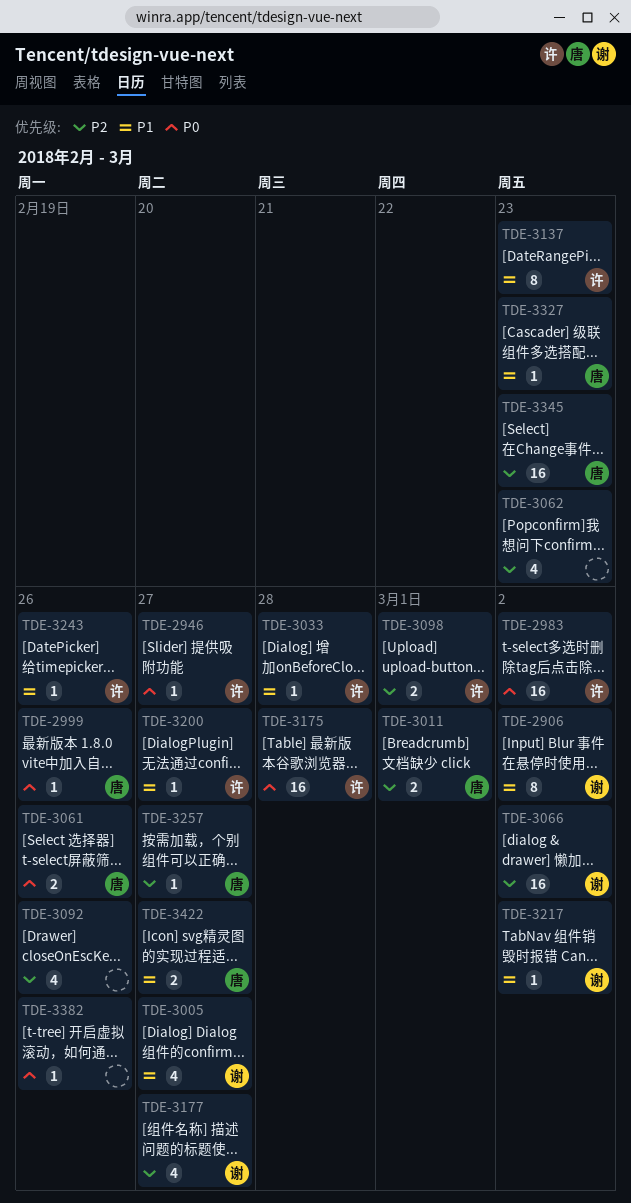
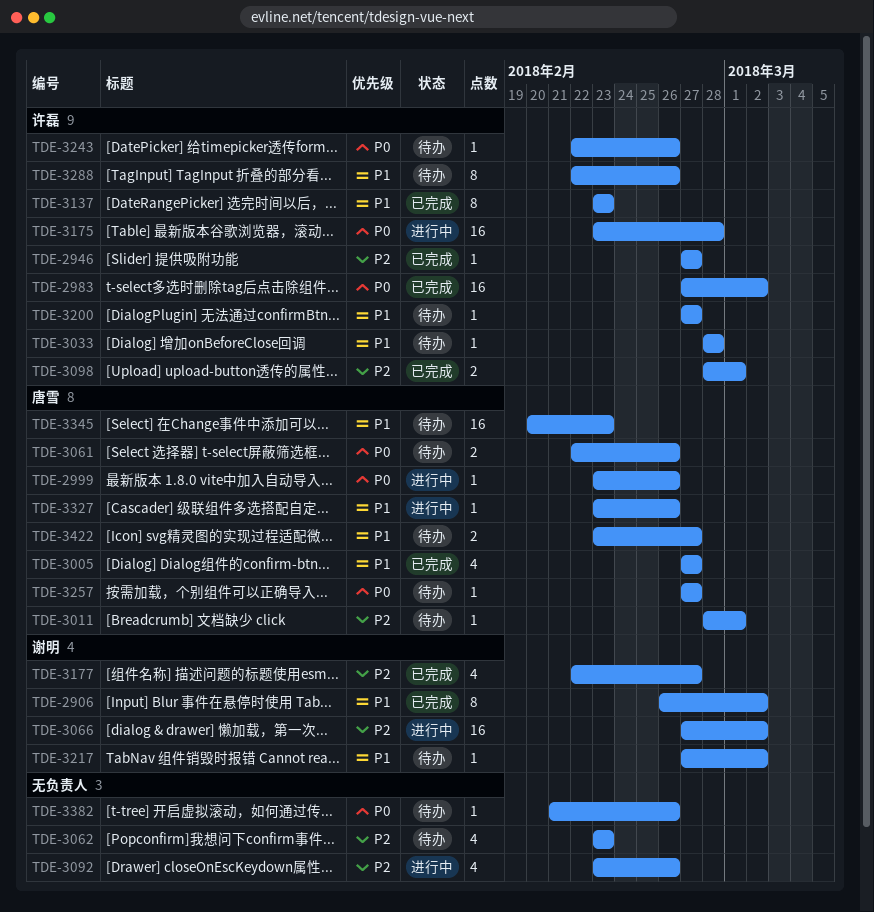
TDE-2946, priority: P0 -> P2
TDE-3005, owner: 谢明 -> 唐雪
TDE-3011, estimate: 2 -> 1
TDE-3243, priority: P1 -> P0
TDE-3257, priority: P2 -> P0
TDE-3288: none -> present
TDE-3327, due: Feb 23 -> Feb 26
TDE-3345, priority: P2 -> P1

